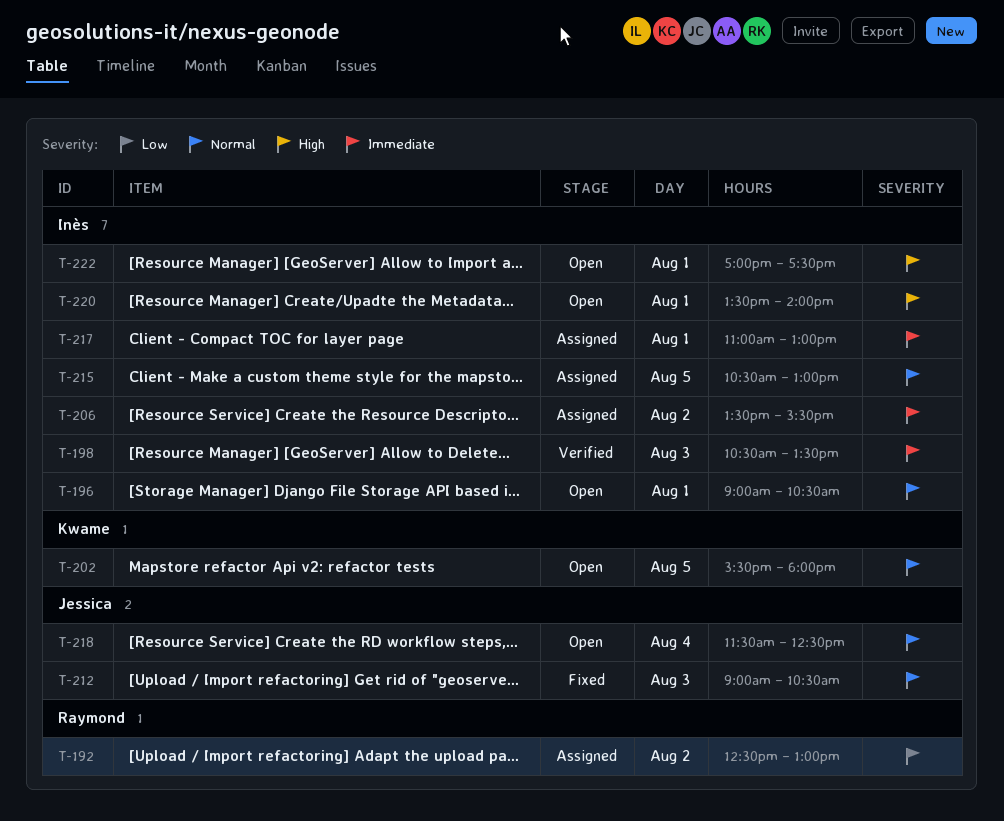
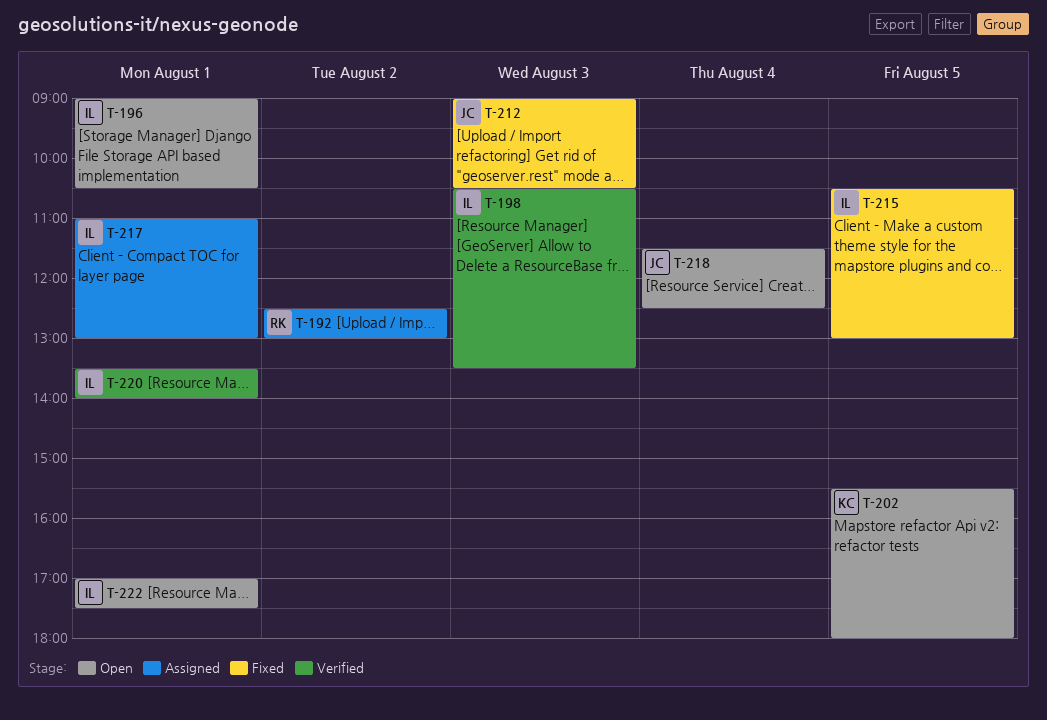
T-206: present -> none
T-215, status: Assigned -> Fixed
T-220, status: Open -> Verified

